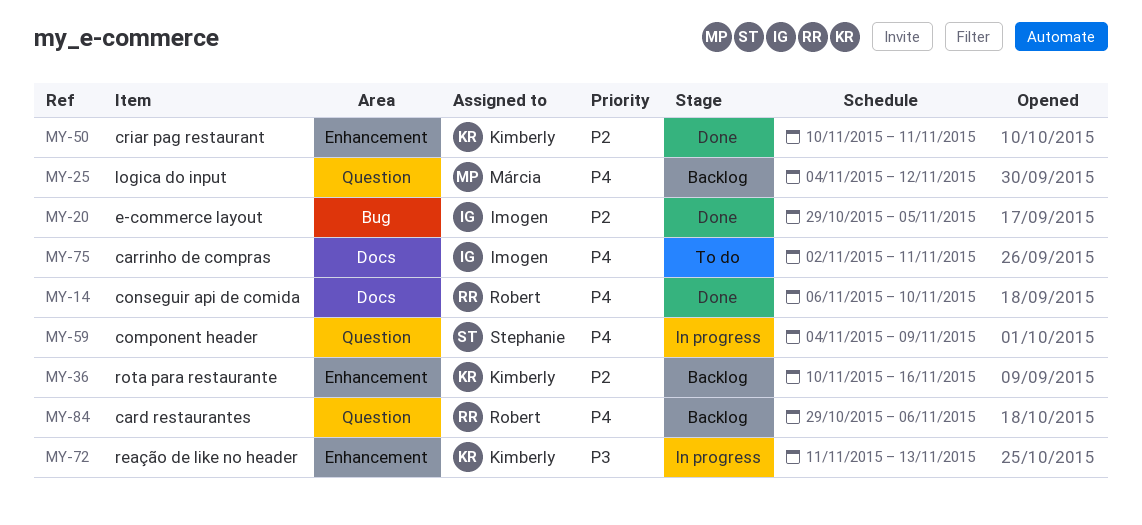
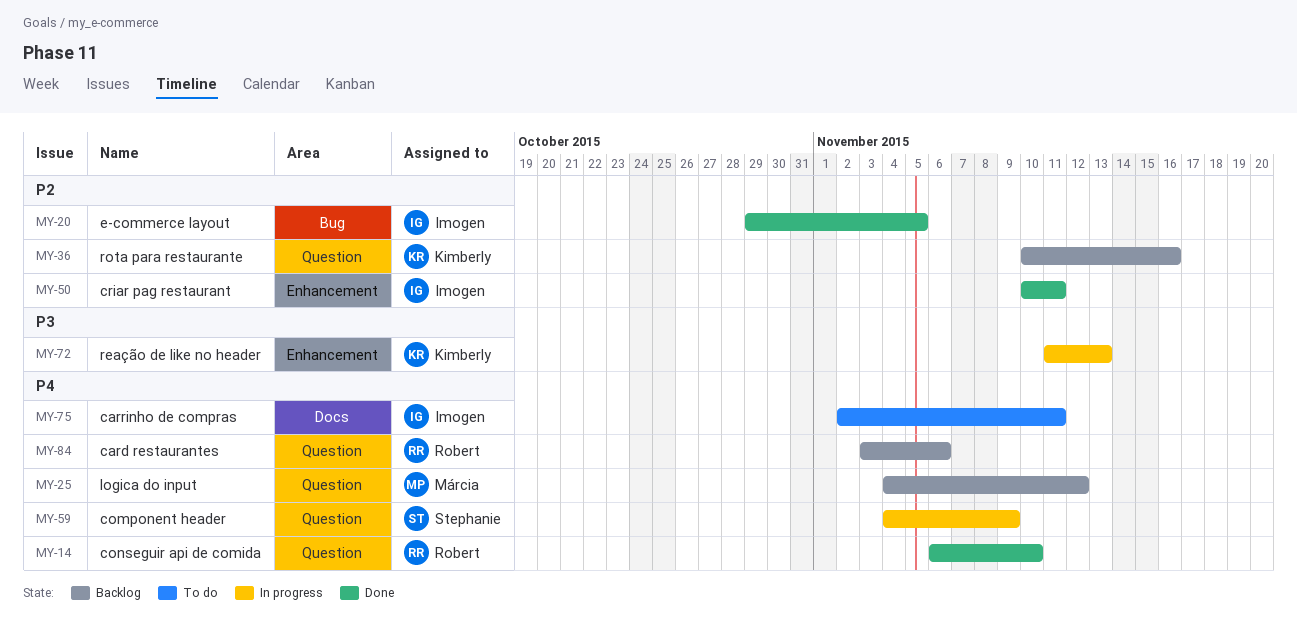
MY-14, label: Docs -> Question
MY-36, label: Enhancement -> Question
MY-50, owner: Kimberly -> Imogen
MY-84, start: Oct 29 -> Nov 3

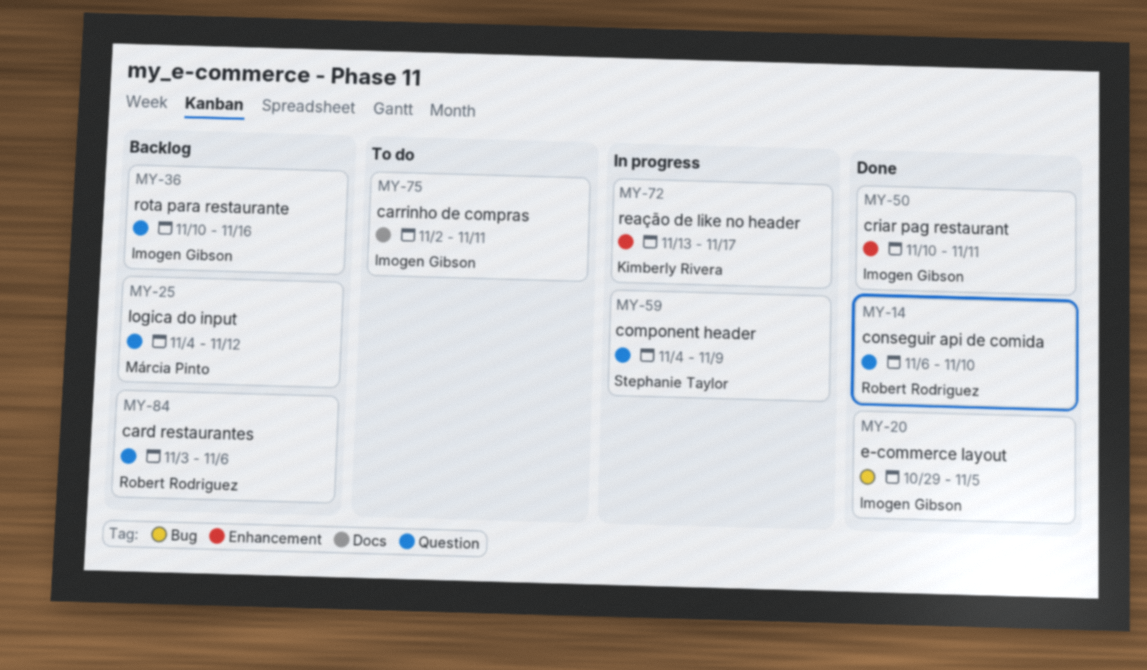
MY-36, owner: Kimberly Rivera -> Imogen Gibson
MY-72, start: Nov 11 -> Nov 13
MY-72, due: Nov 13 -> Nov 17

